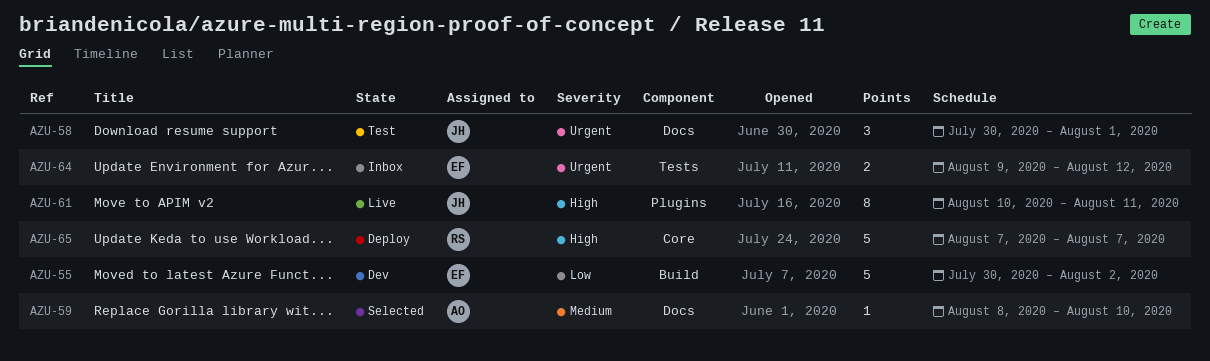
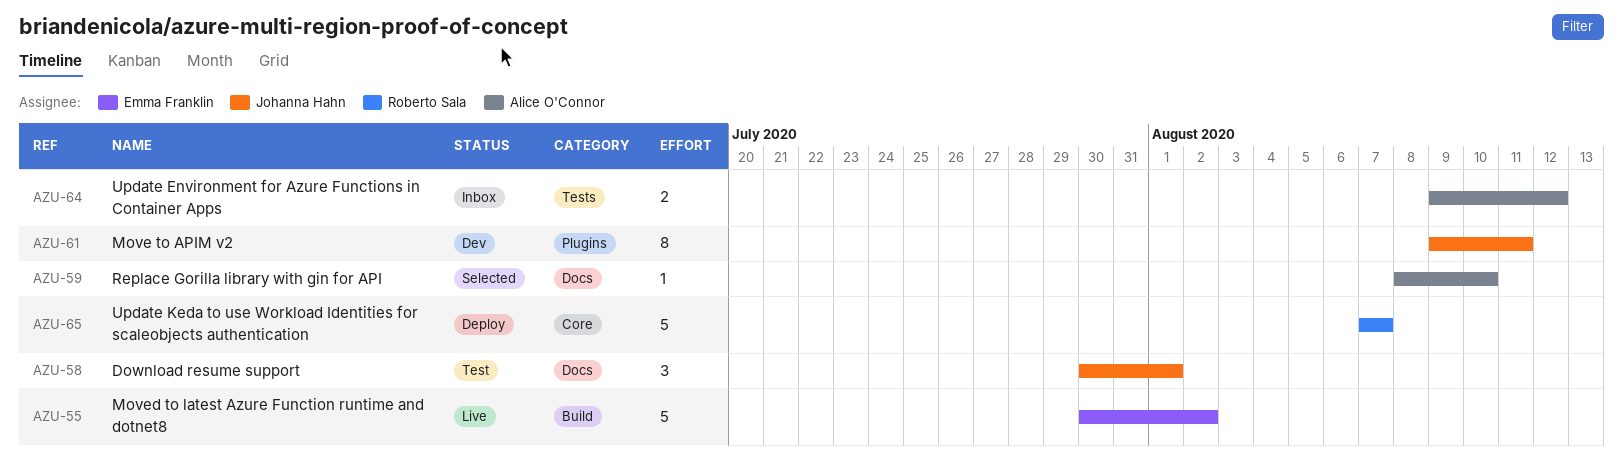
AZU-55, status: Dev -> Live
AZU-61, status: Live -> Dev
AZU-61, start: Aug 10 -> Aug 9
AZU-64, owner: Emma Franklin -> Alice O'Connor

